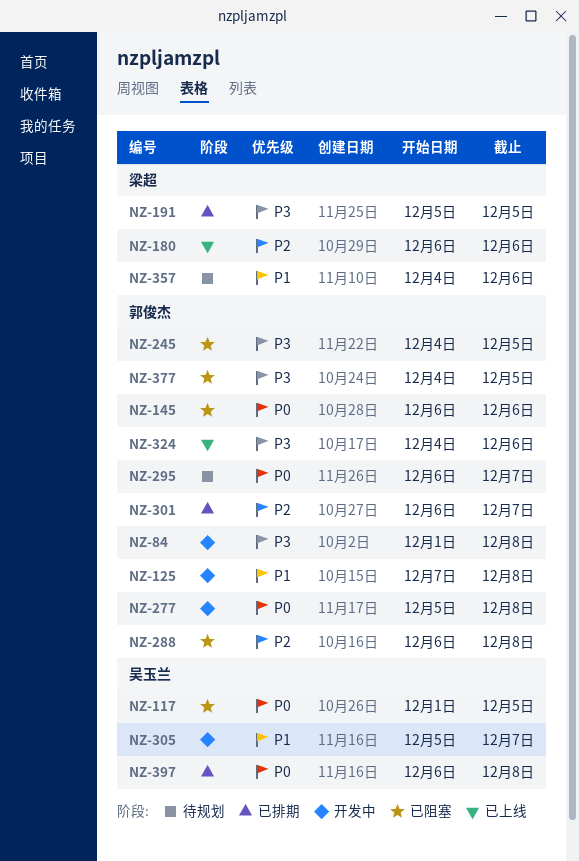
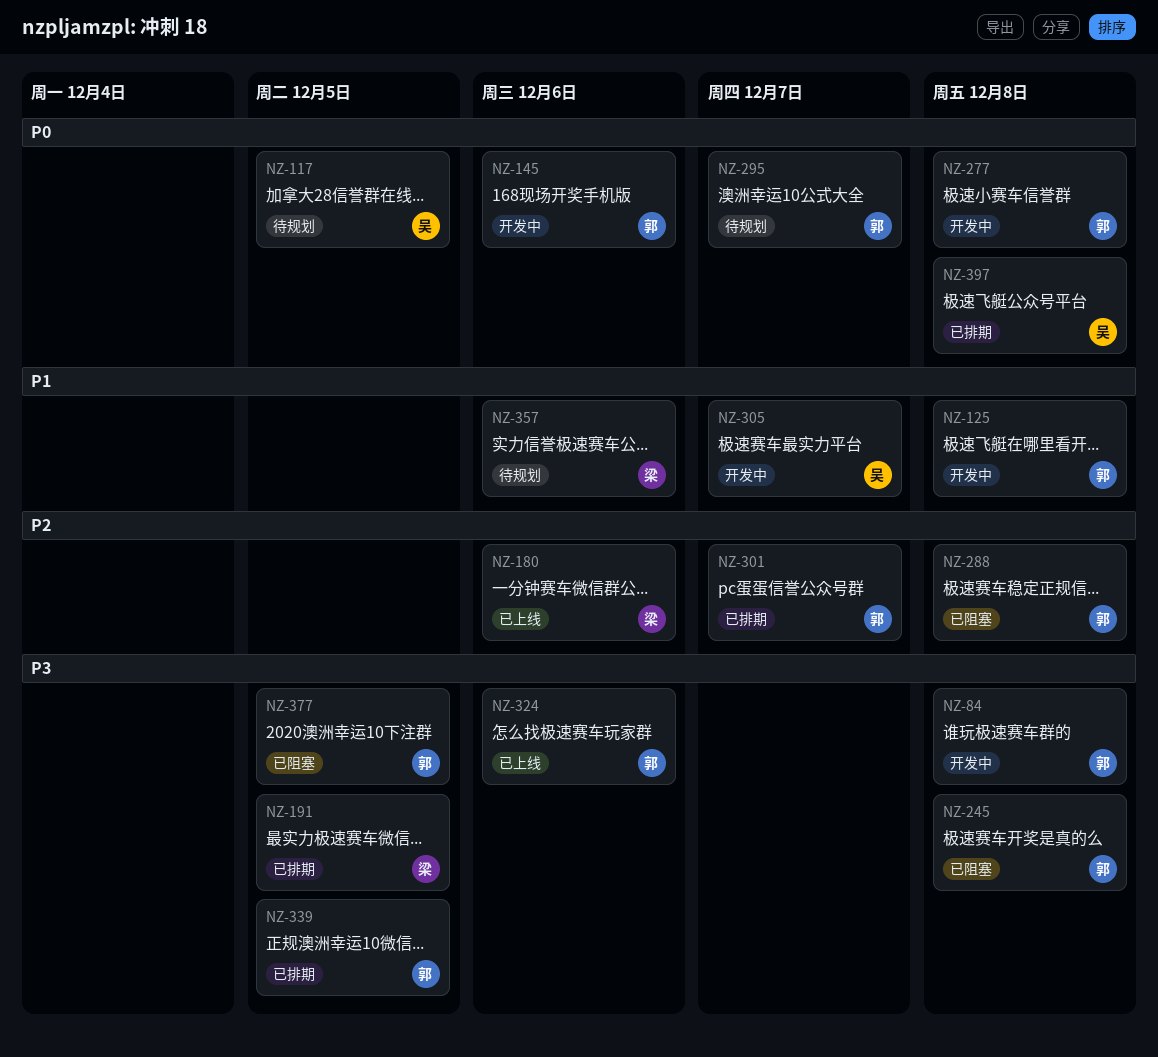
NZ-117, status: 已阻塞 -> 待规划
NZ-145, status: 已阻塞 -> 开发中
NZ-245, due: Dec 5 -> Dec 8
NZ-339: none -> present

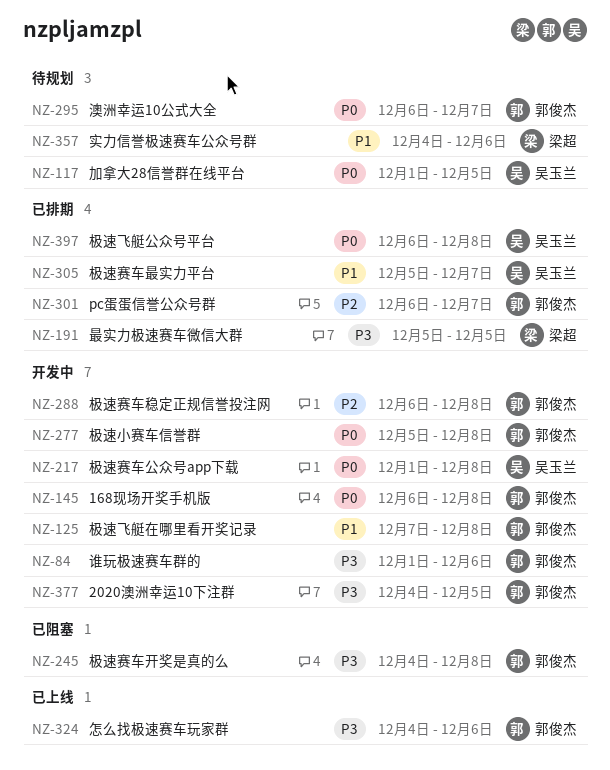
NZ-84, due: Dec 8 -> Dec 6
NZ-145, due: Dec 6 -> Dec 8
NZ-180: present -> none
NZ-217: none -> present
NZ-288, status: 已阻塞 -> 开发中
NZ-305, status: 开发中 -> 已排期
NZ-339: present -> none
NZ-377, status: 已阻塞 -> 开发中

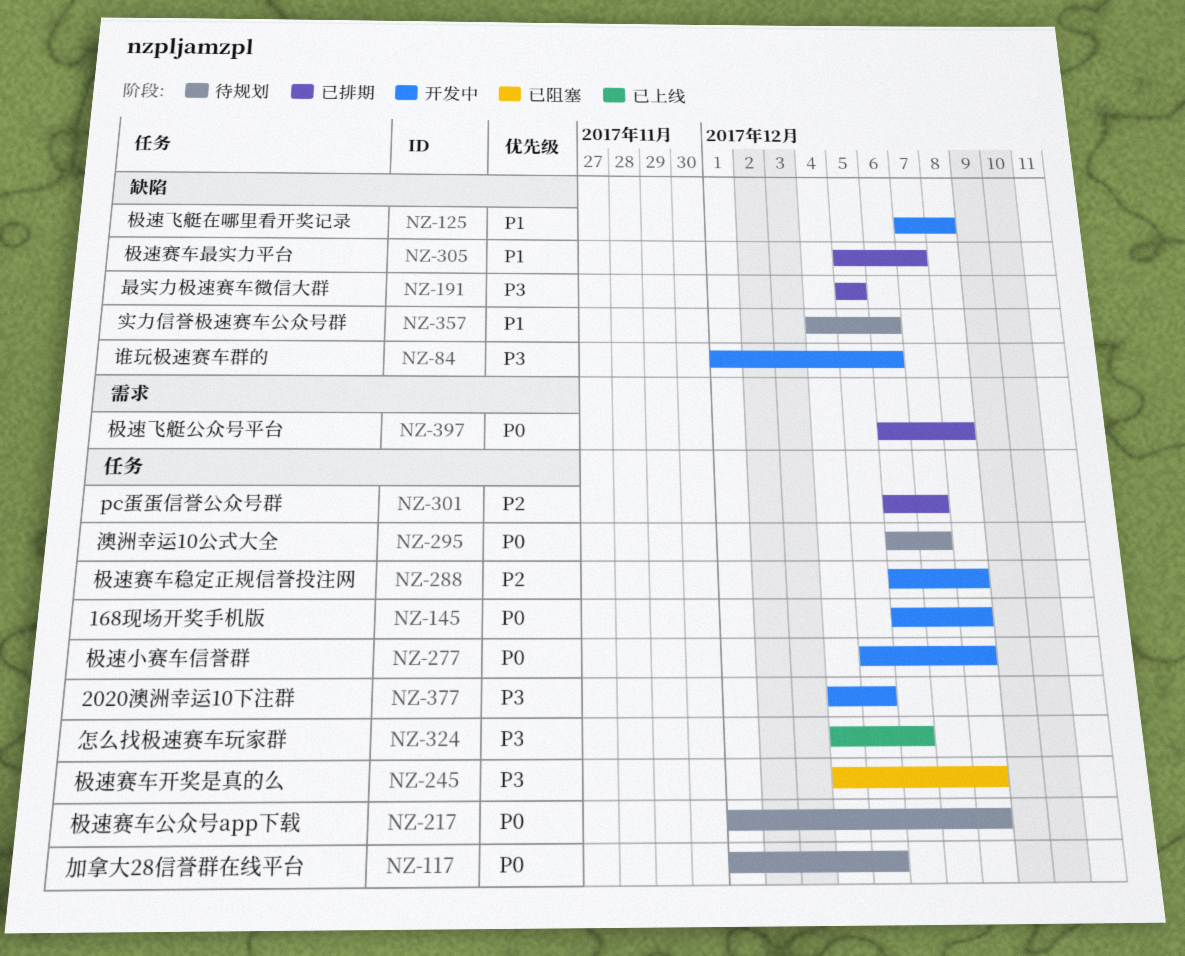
NZ-217, status: 开发中 -> 待规划

